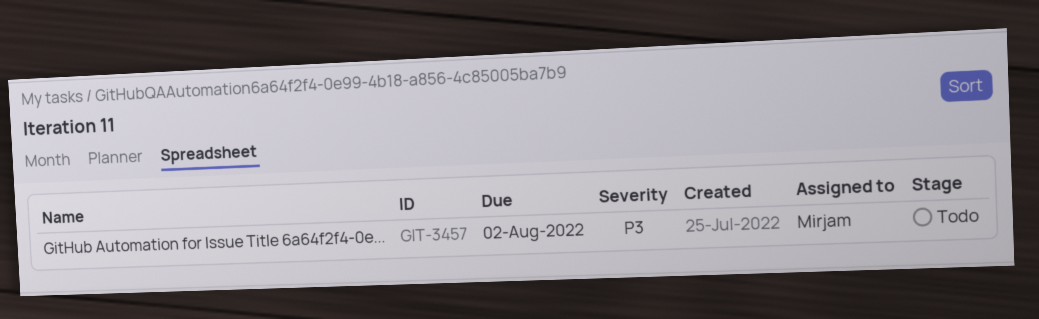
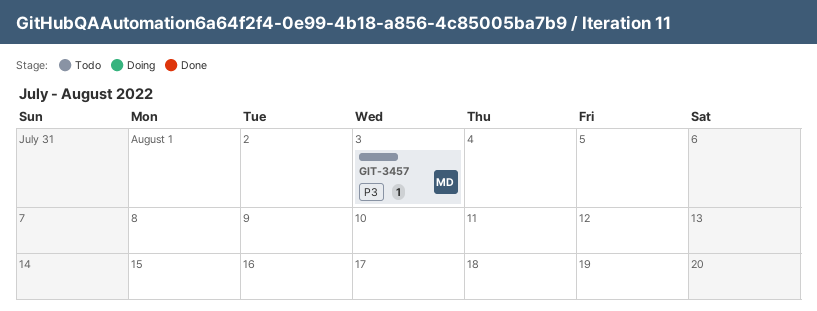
GIT-3457, due: Aug 2 -> Aug 3

